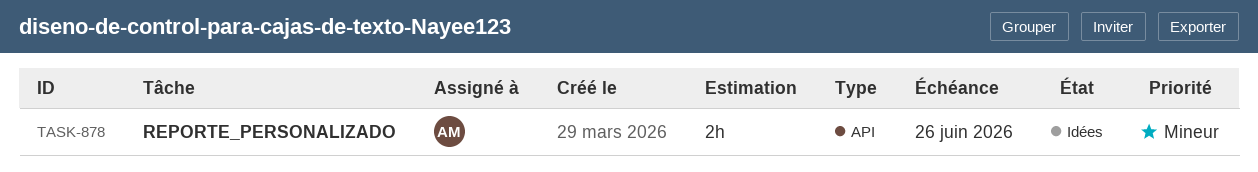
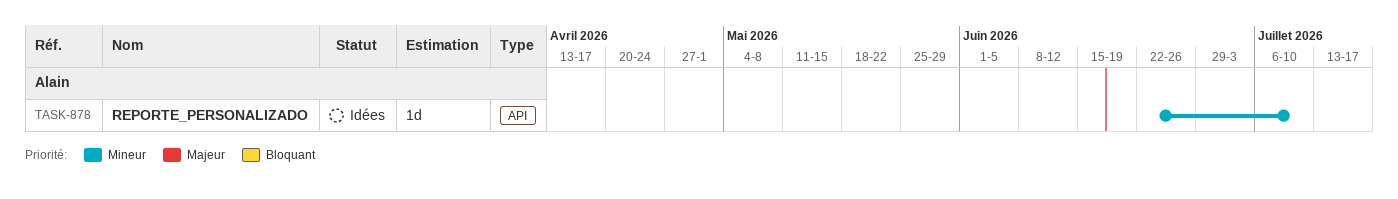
TASK-878, estimate: 2h -> 1d
TASK-878, due: Jun 26 -> Jul 10

